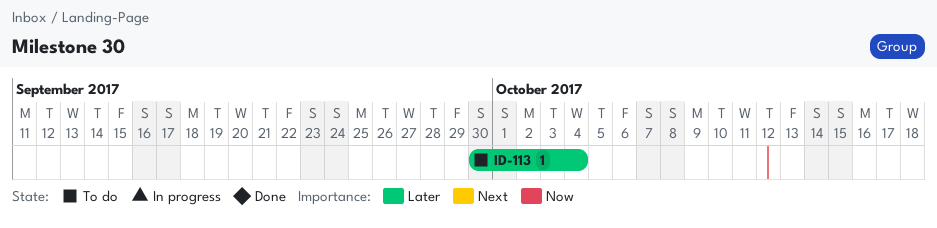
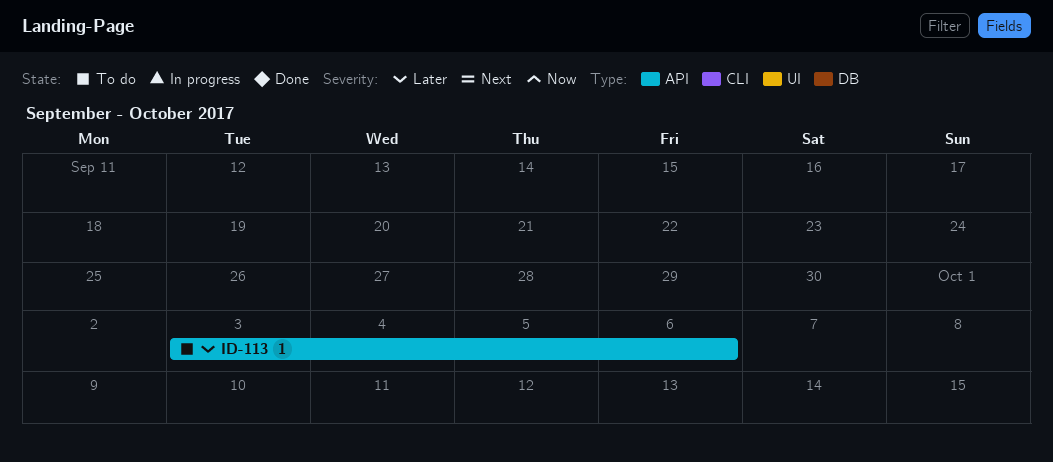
ID-113, start: Sep 30 -> Oct 3
ID-113, due: Oct 4 -> Oct 6

